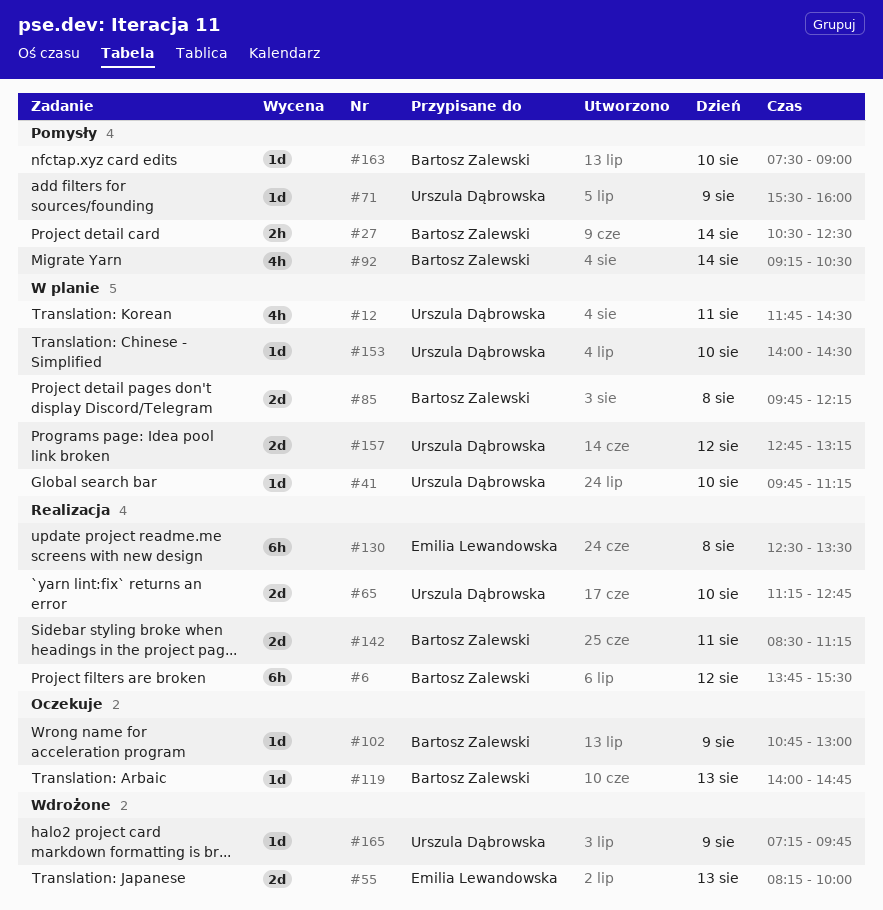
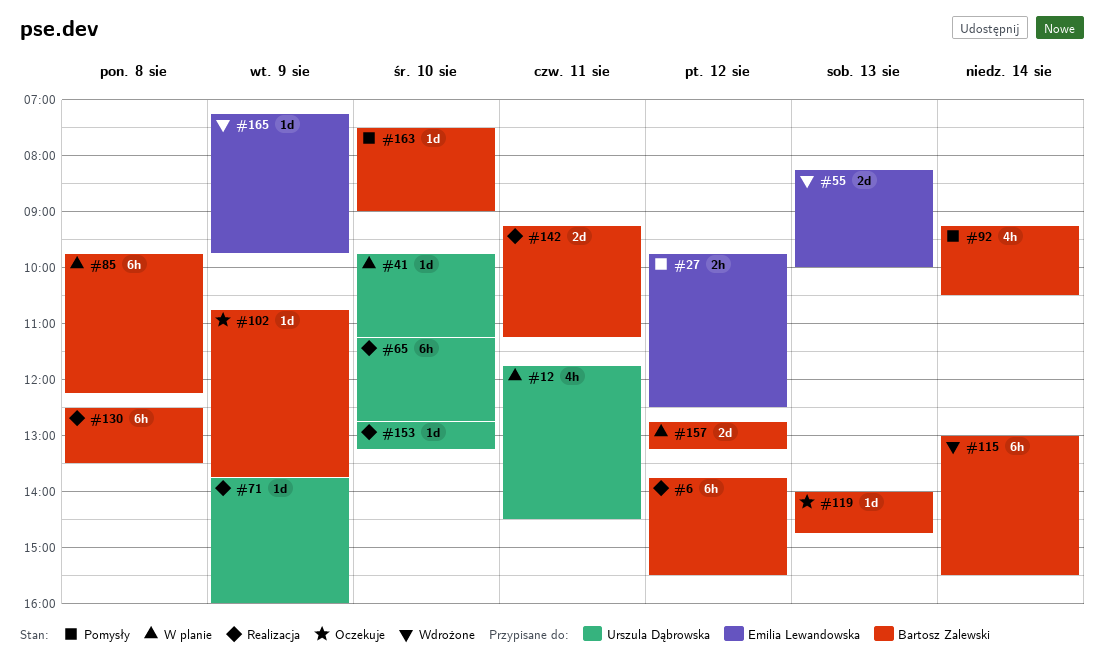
#27, owner: Bartosz Zalewski -> Emilia Lewandowska
#27, day: Aug 14 -> Aug 12
#27, begins: 10:30 -> 09:45
#65, estimate: 2d -> 6h
#71, status: Pomysły -> Realizacja
#71, begins: 15:30 -> 13:45
#85, estimate: 2d -> 6h
#102, ends: 13:00 -> 13:45
#115: none -> present
#130, owner: Emilia Lewandowska -> Bartosz Zalewski
#142, begins: 08:30 -> 09:15
#153, status: W planie -> Realizacja
#153, begins: 14:00 -> 12:45
#153, ends: 14:30 -> 13:15
#157, owner: Urszula Dąbrowska -> Bartosz Zalewski
#165, owner: Urszula Dąbrowska -> Emilia Lewandowska

